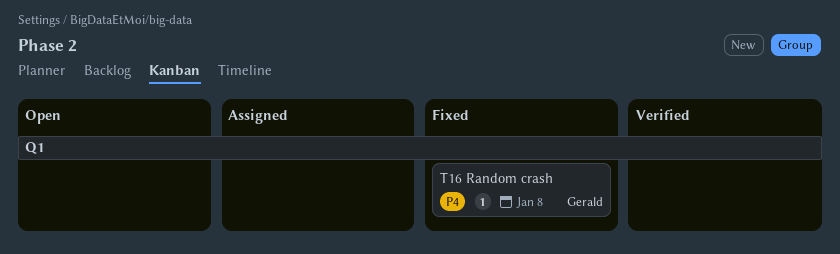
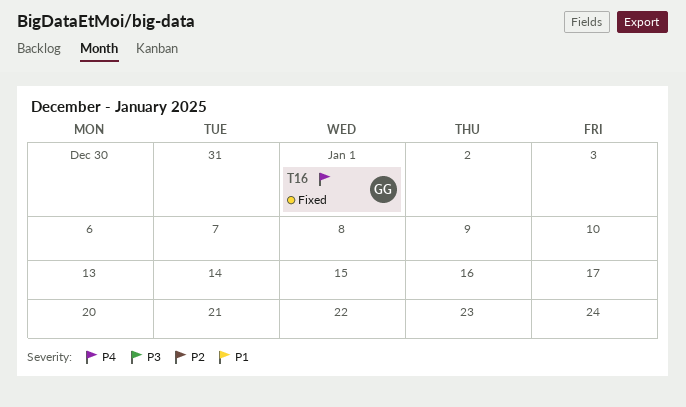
T16, due: Jan 8 -> Jan 1

